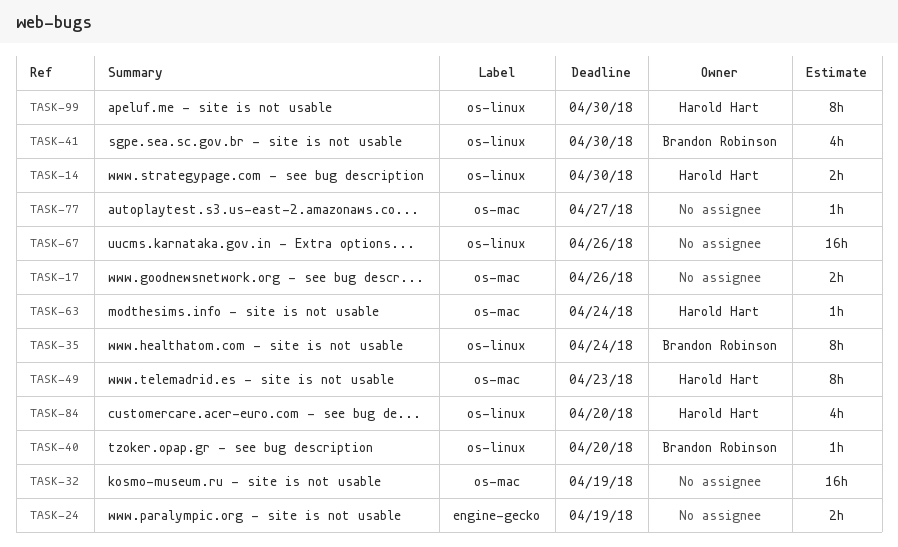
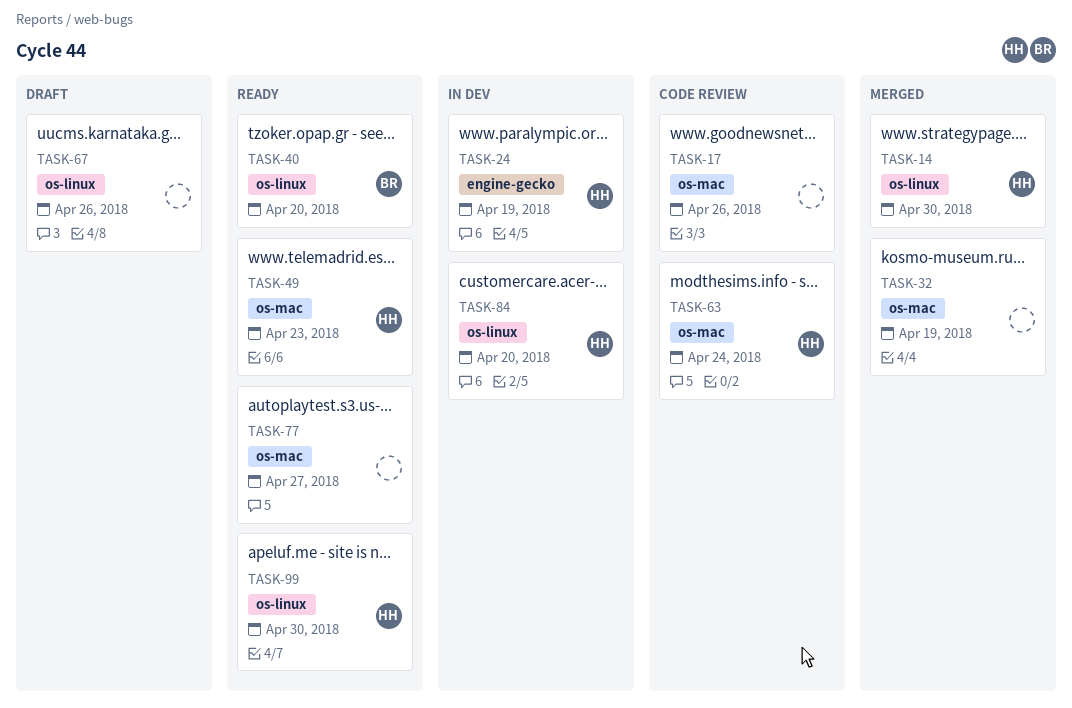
TASK-24, owner: none -> Harold Hart
TASK-35: present -> none
TASK-41: present -> none

